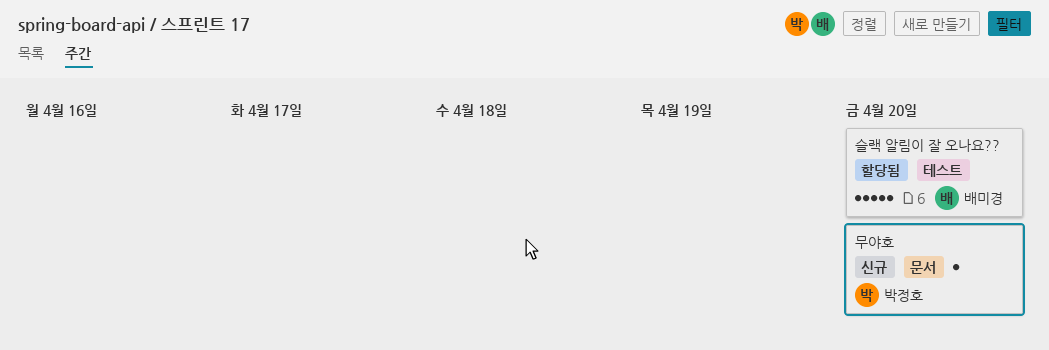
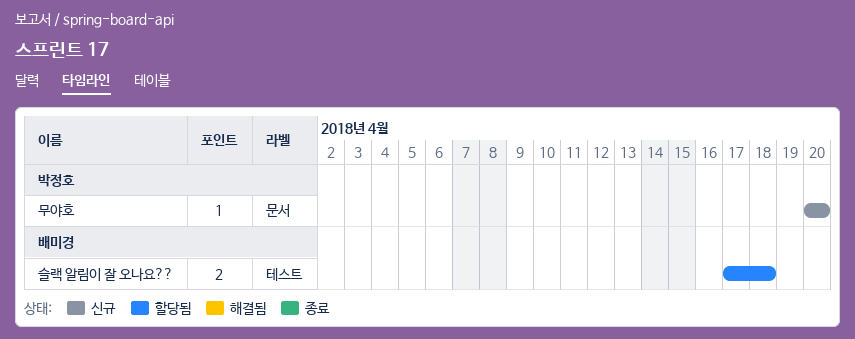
슬랙 알림이 잘 오나요??, estimate: 5 -> 2
슬랙 알림이 잘 오나요??, due: Apr 20 -> Apr 18

